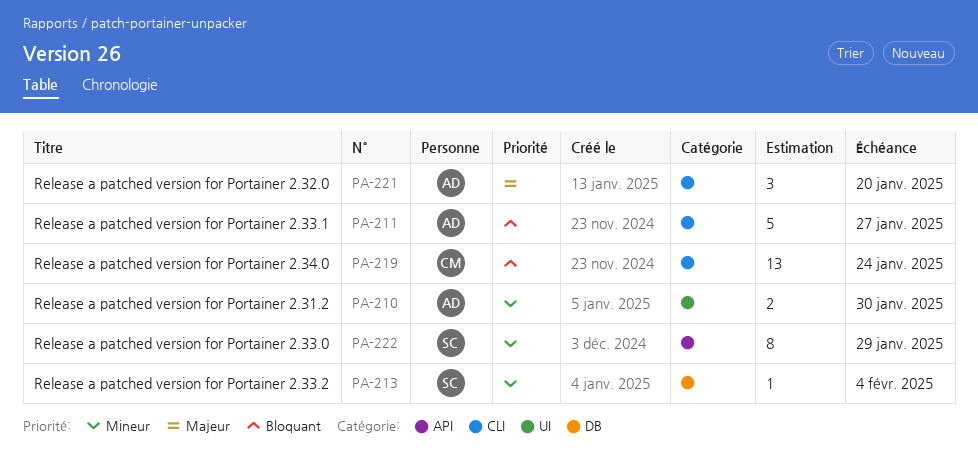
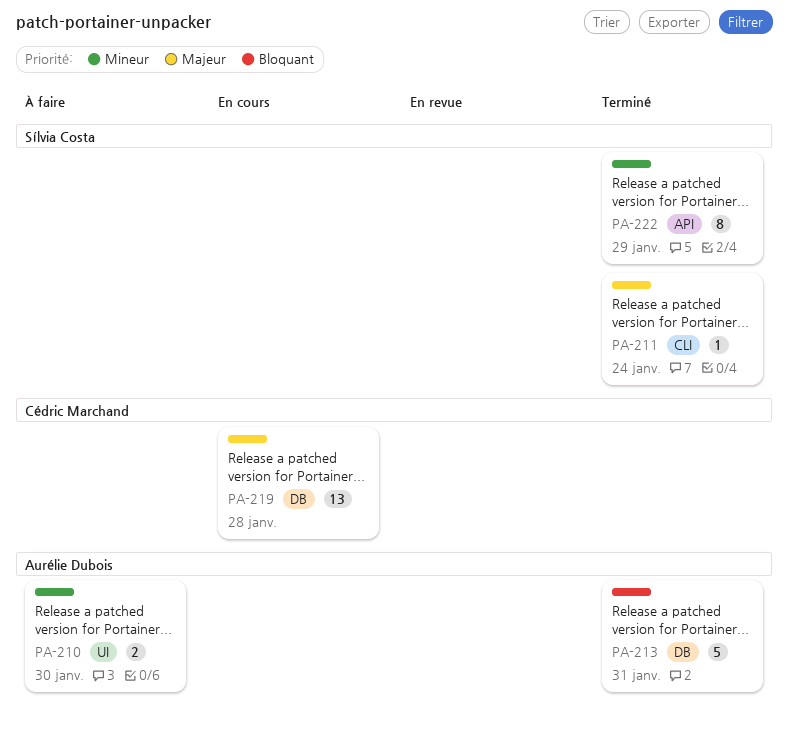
PA-211, owner: Aurélie Dubois -> Sílvia Costa
PA-211, priority: Bloquant -> Majeur
PA-211, estimate: 5 -> 1
PA-211, due: Jan 27 -> Jan 24
PA-213, owner: Sílvia Costa -> Aurélie Dubois
PA-213, priority: Mineur -> Bloquant
PA-213, estimate: 1 -> 5
PA-213, due: Feb 4 -> Jan 31
PA-219, priority: Bloquant -> Majeur
PA-219, label: CLI -> DB
PA-219, due: Jan 24 -> Jan 28
PA-221: present -> none

